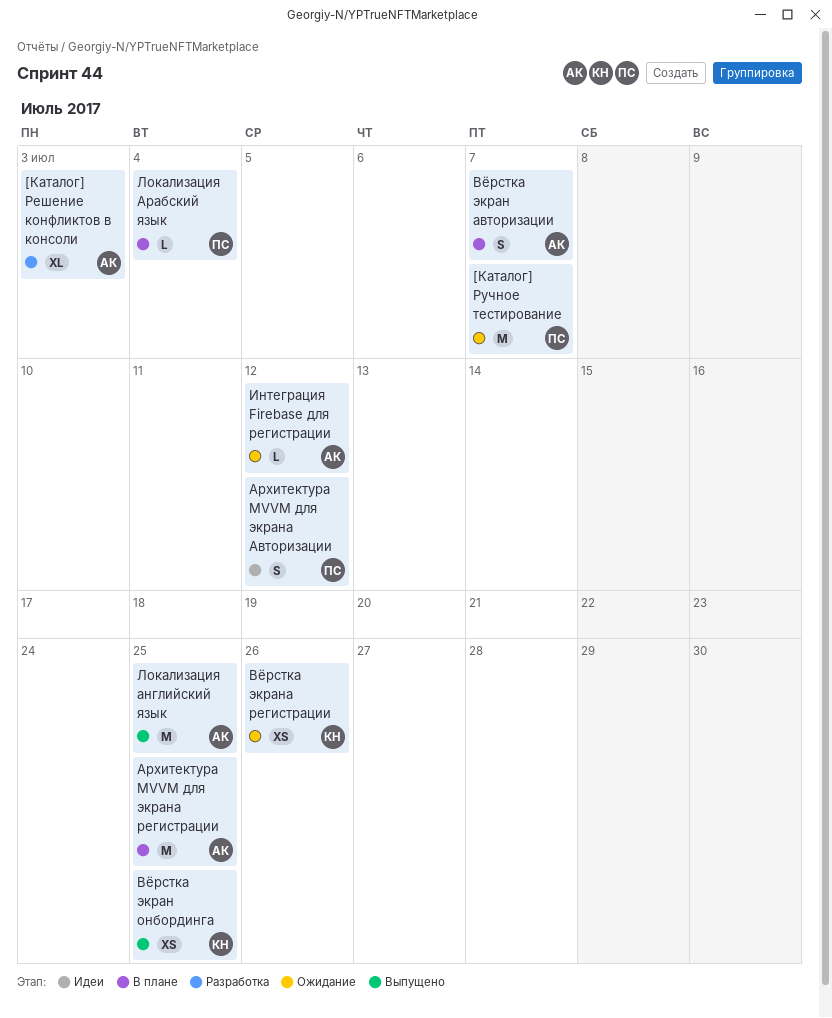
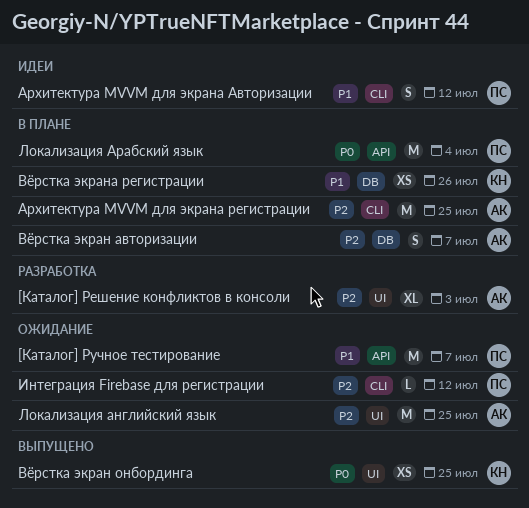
Вёрстка экрана регистрации, status: Ожидание -> В плане
Интеграция Firebase для регистрации, owner: АК -> ПС
Локализация английский язык, status: Выпущено -> Ожидание
Локализация Арабский язык, estimate: L -> M

